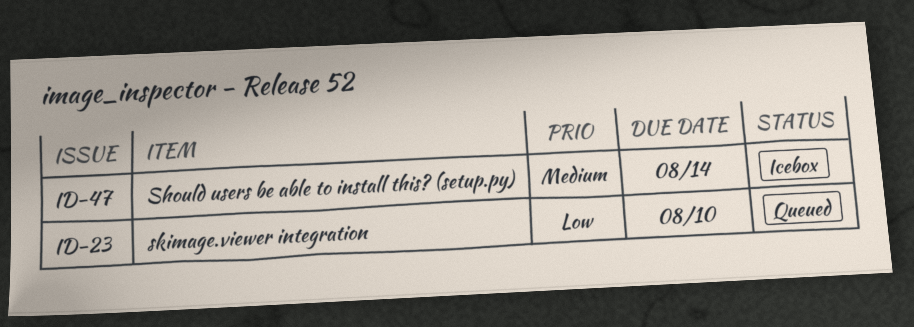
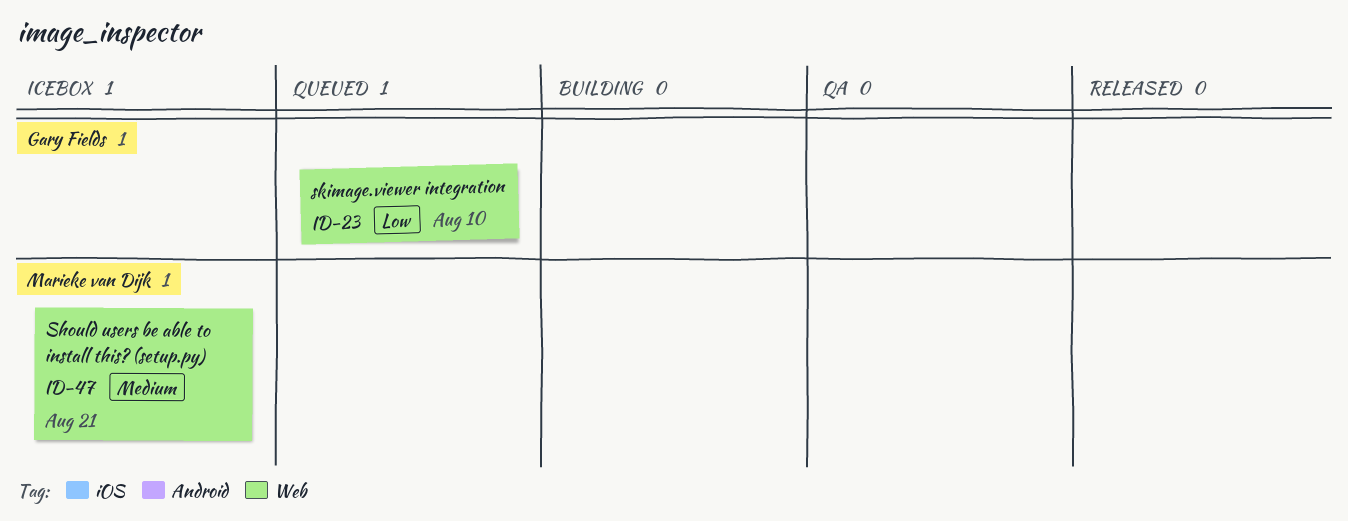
ID-47, due: Aug 14 -> Aug 21

